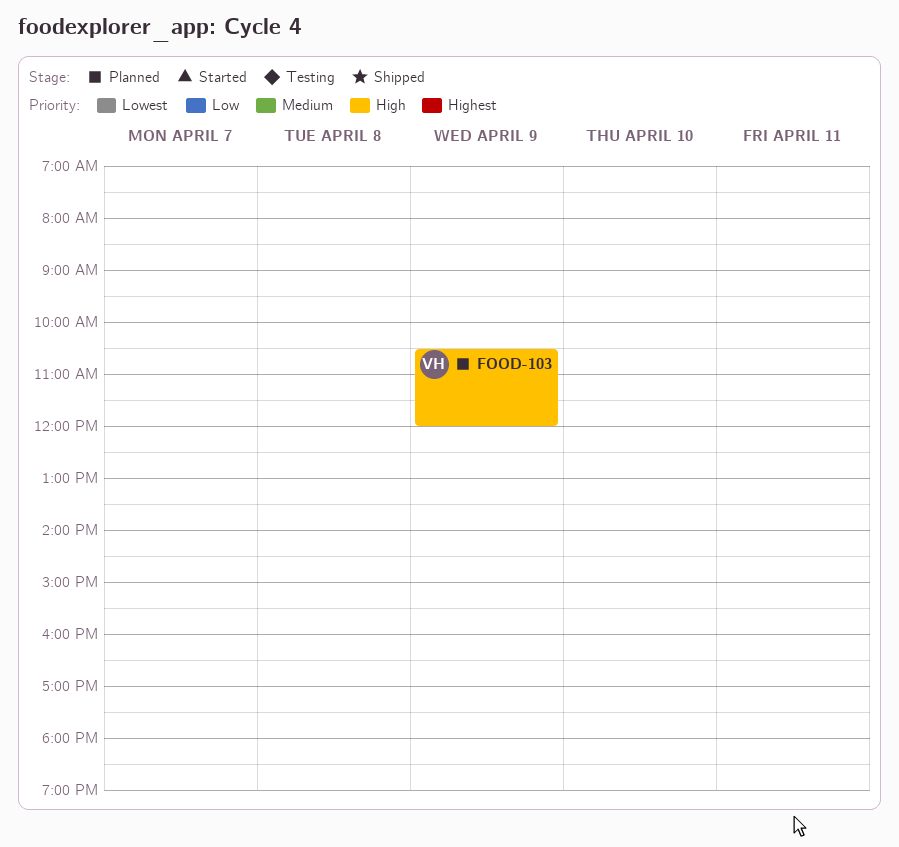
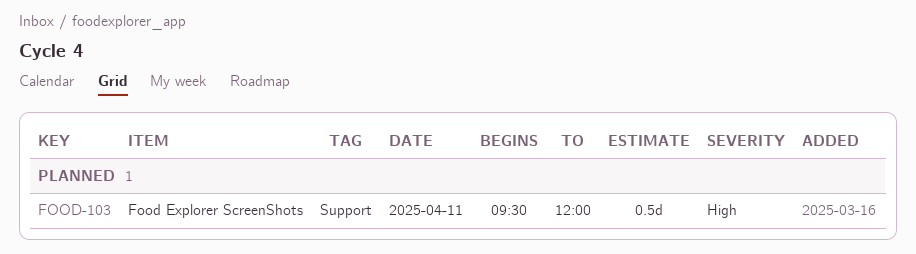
FOOD-103, day: Apr 9 -> Apr 11
FOOD-103, begins: 10:30 -> 09:30

